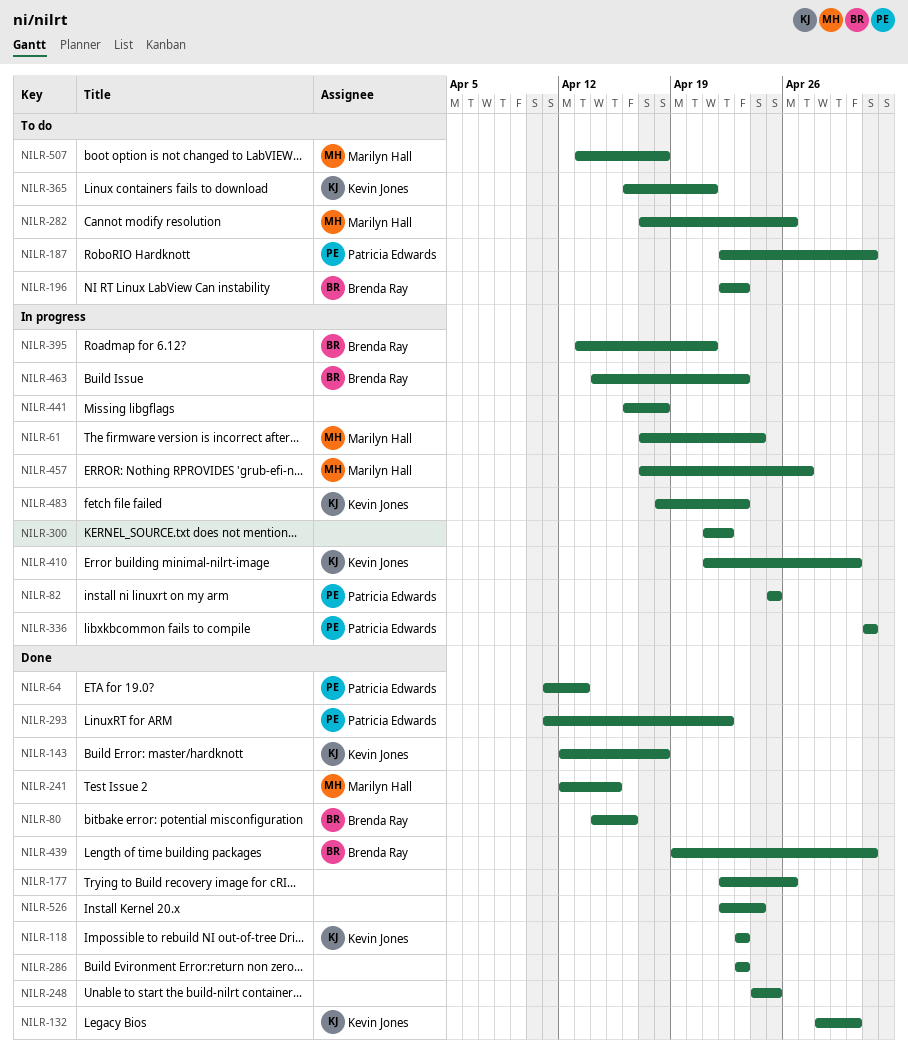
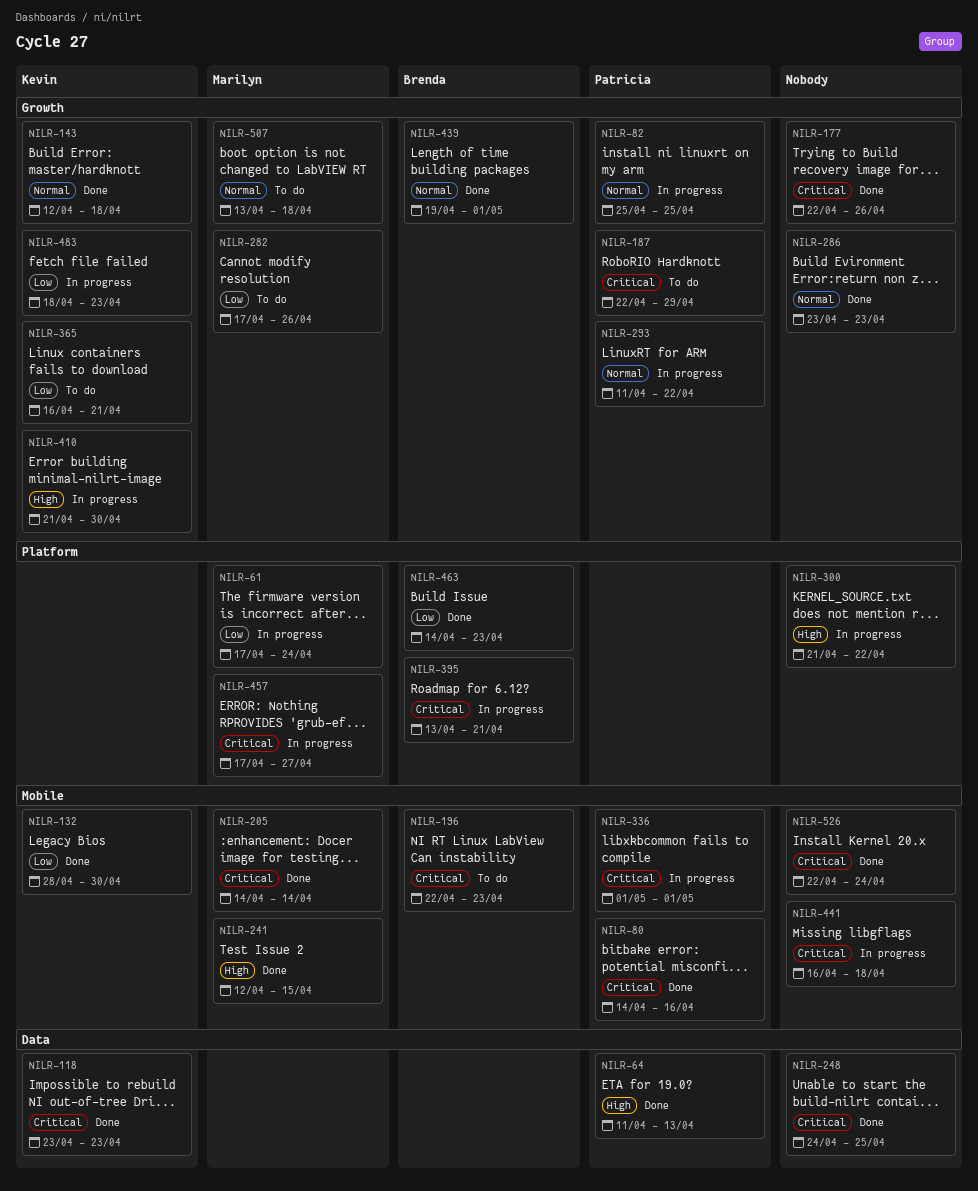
NILR-80, owner: Brenda Ray -> Patricia Edwards
NILR-187, due: May 1 -> Apr 29
NILR-205: none -> present
NILR-293, status: Done -> In progress
NILR-463, status: In progress -> Done

